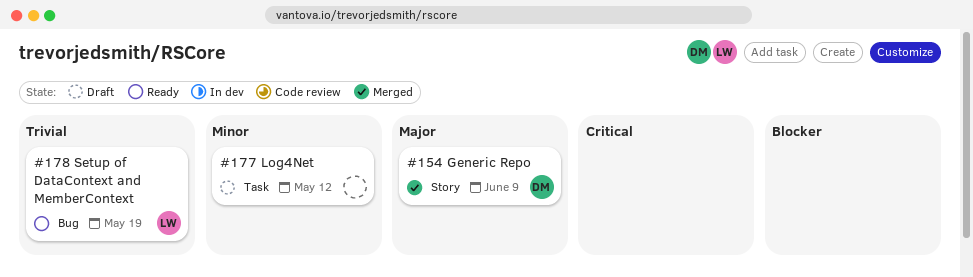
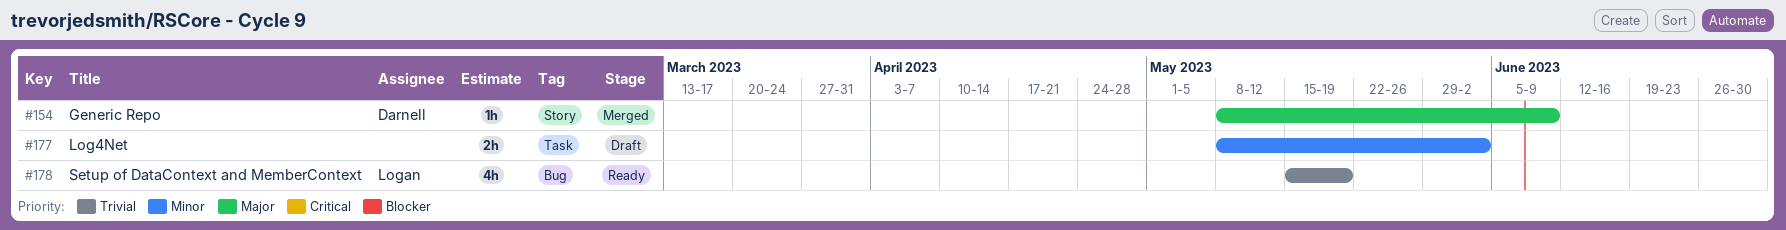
#177, due: May 12 -> Jun 2

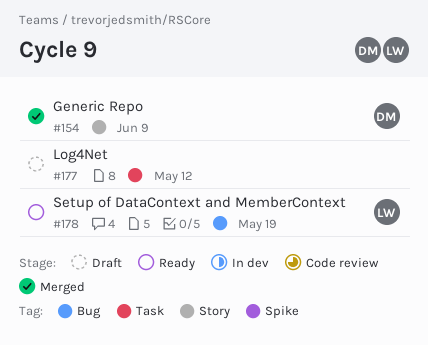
#177, due: Jun 2 -> May 12

